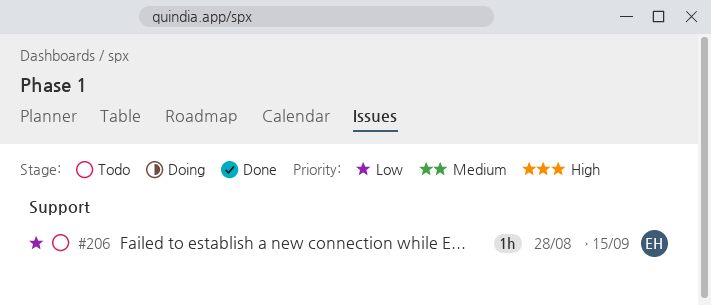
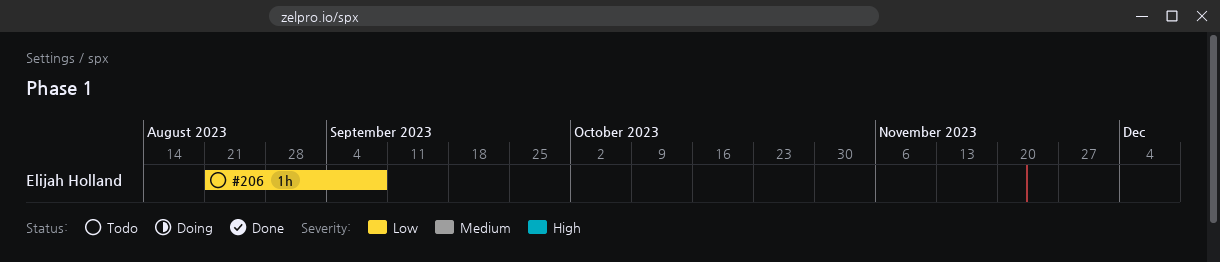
#206, start: Aug 28 -> Aug 21
#206, due: Sep 15 -> Sep 8

